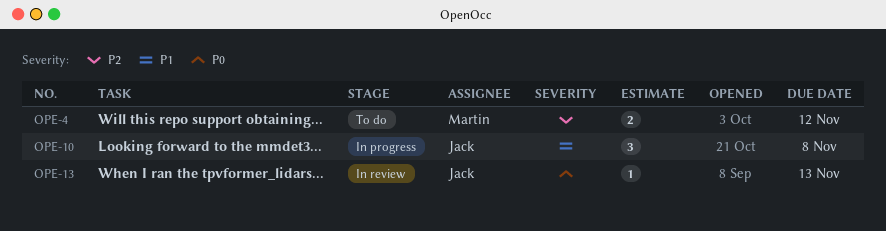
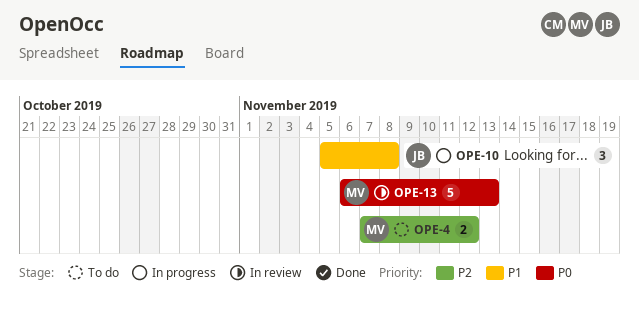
OPE-13, owner: Jack -> Martin
OPE-13, estimate: 1 -> 5

